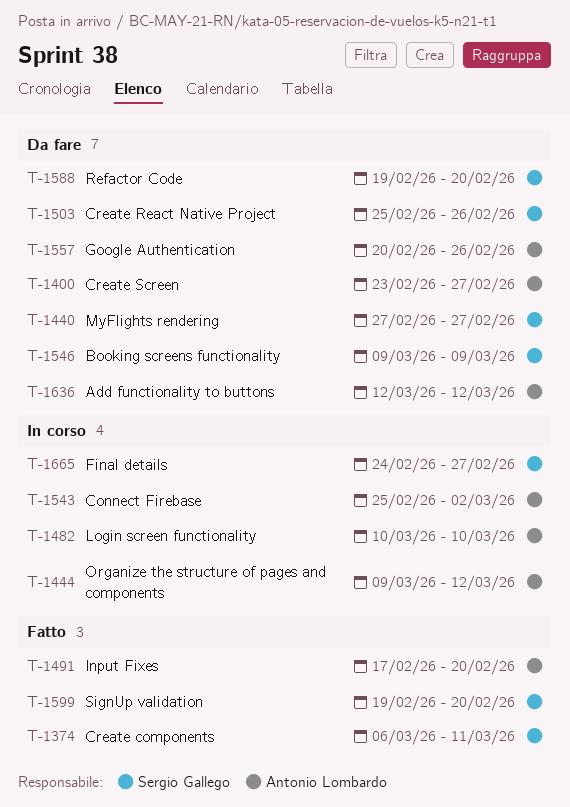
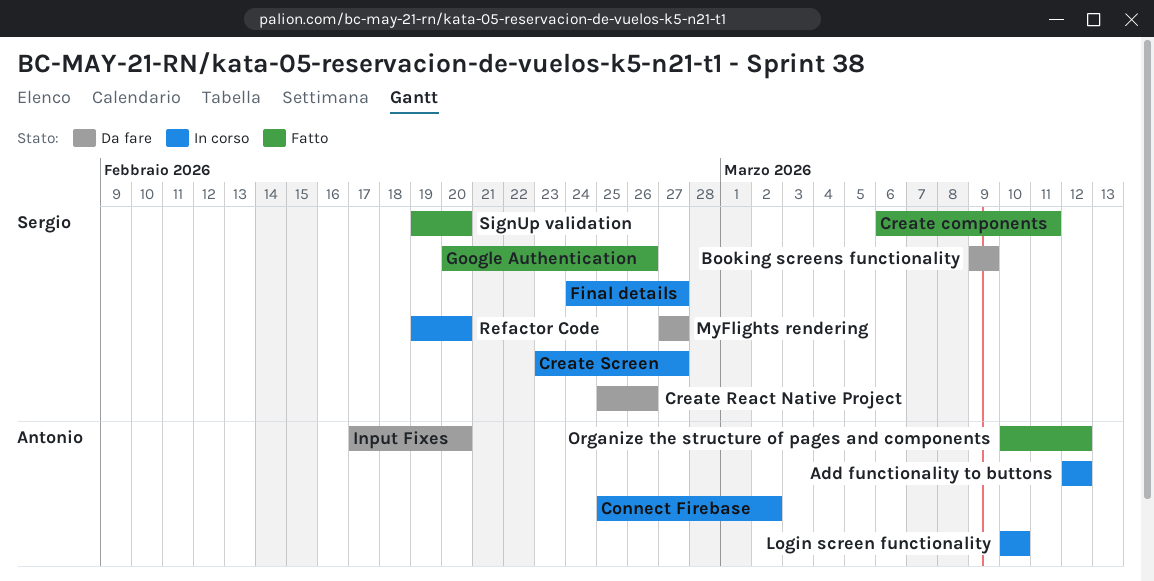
Add functionality to buttons, status: Da fare -> In corso
Create Screen, status: Da fare -> In corso
Create Screen, owner: Antonio Lombardo -> Sergio Gallego
Google Authentication, status: Da fare -> Fatto
Google Authentication, owner: Antonio Lombardo -> Sergio Gallego
Input Fixes, status: Fatto -> Da fare
Organize the structure of pages and components, status: In corso -> Fatto
Organize the structure of pages and components, start: Mar 9 -> Mar 10
Refactor Code, status: Da fare -> In corso

